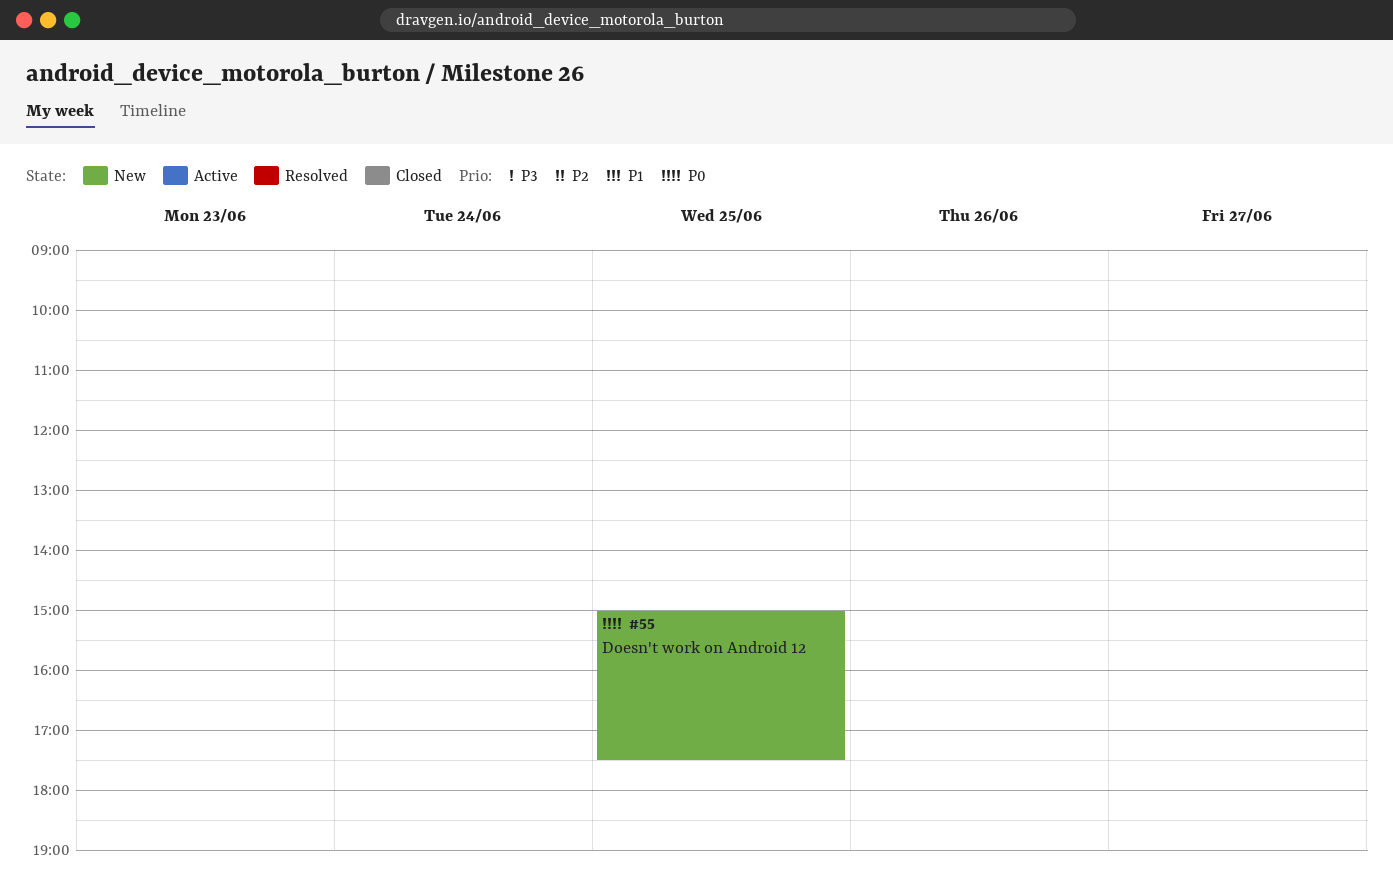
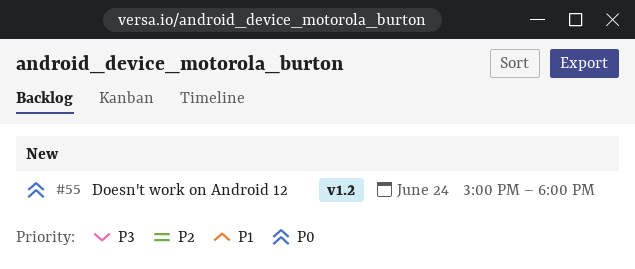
#55, day: Jun 25 -> Jun 24
#55, ends: 17:30 -> 18:00

